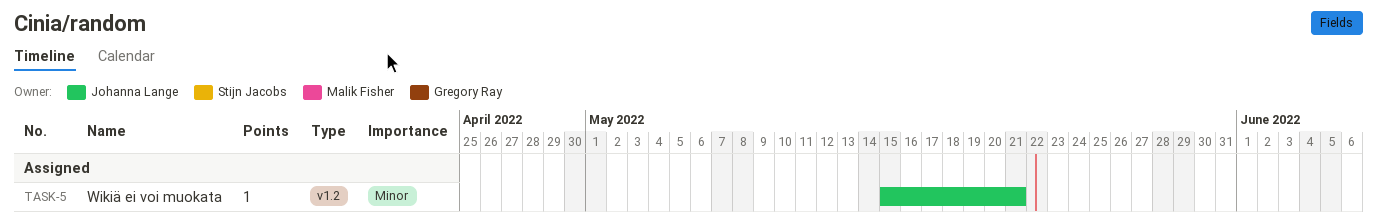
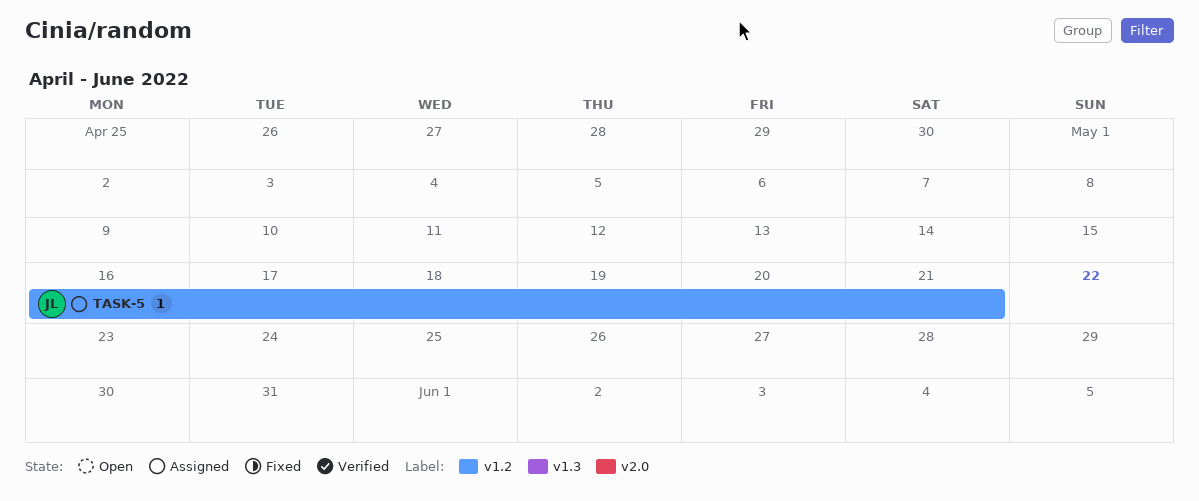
TASK-5, start: May 15 -> May 16

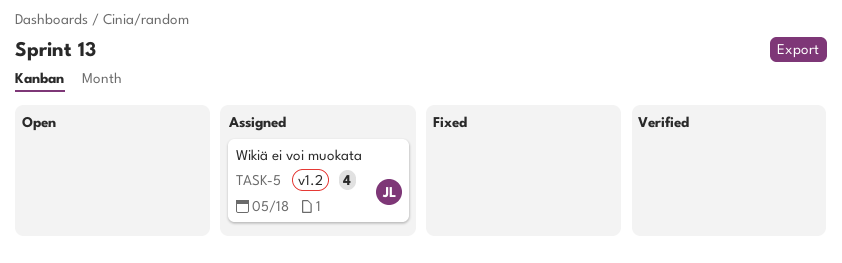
TASK-5, estimate: 1 -> 4
TASK-5, due: May 21 -> May 18

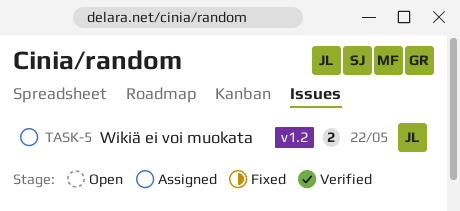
TASK-5, estimate: 4 -> 2
TASK-5, due: May 18 -> May 22

